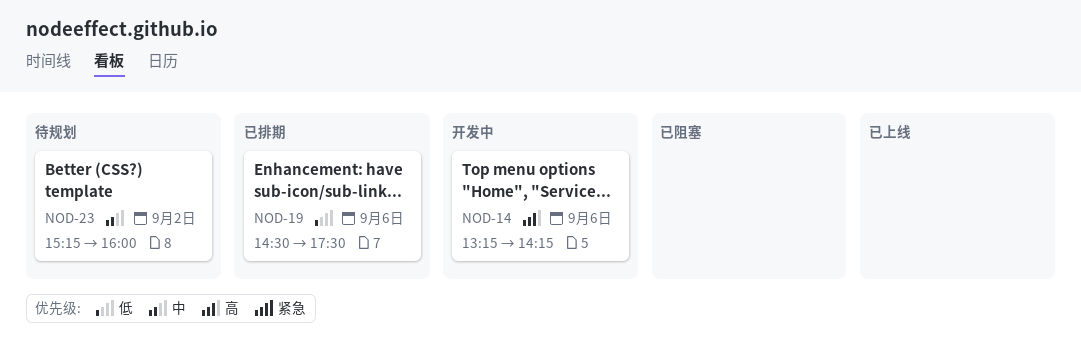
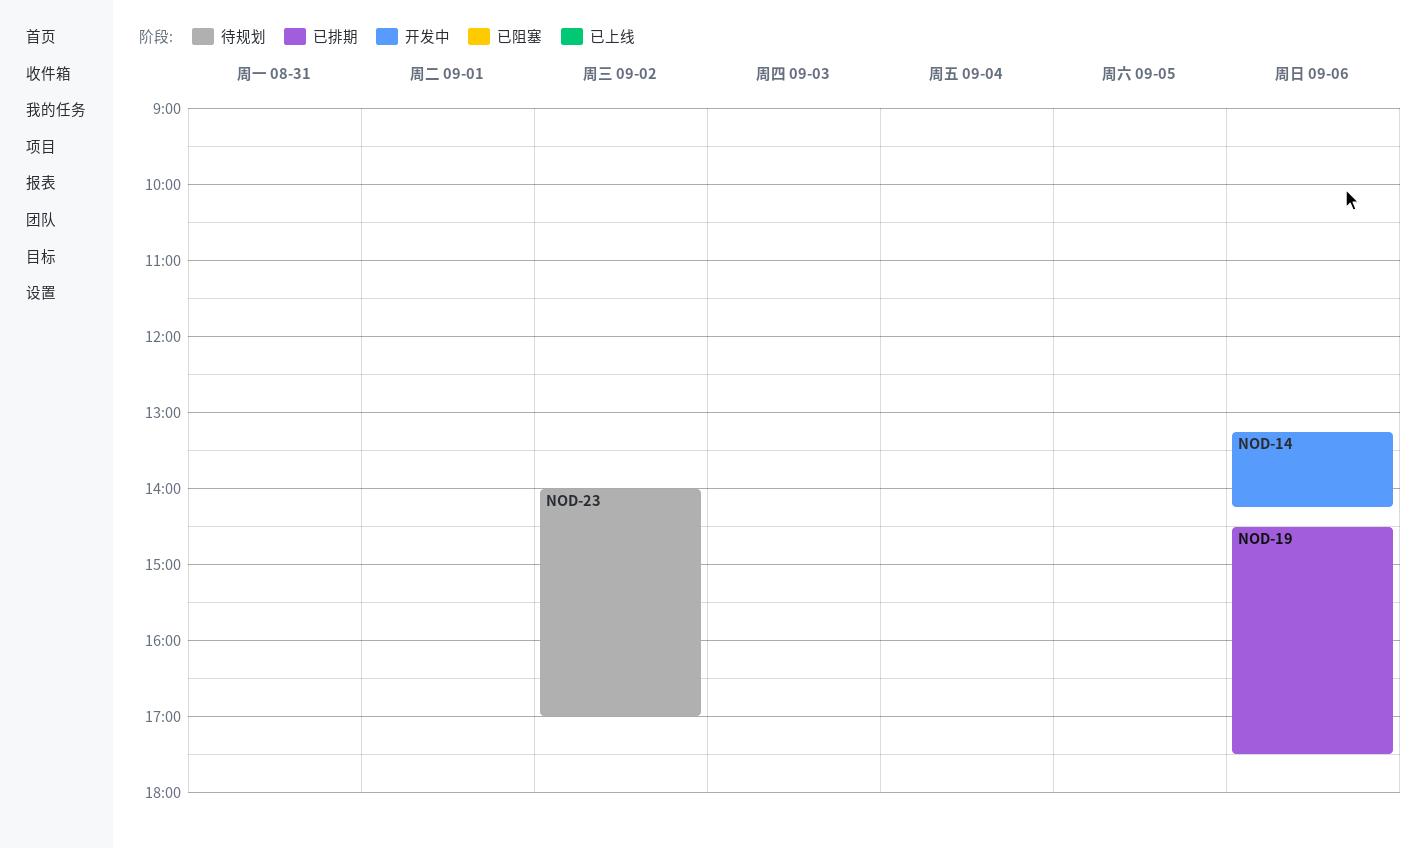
NOD-23, begins: 15:15 -> 14:00
NOD-23, ends: 16:00 -> 17:00

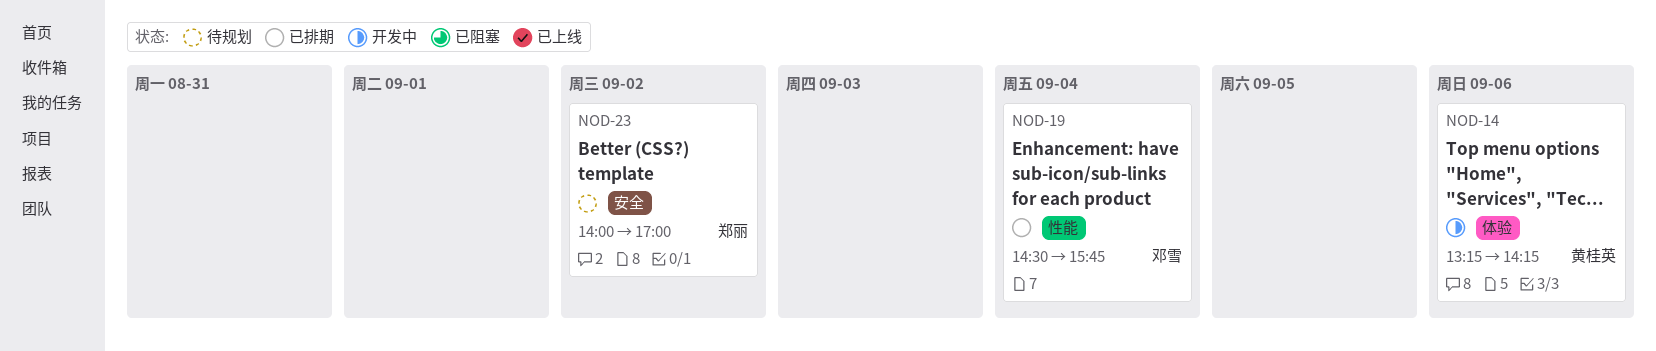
NOD-19, day: Sep 6 -> Sep 4
NOD-19, ends: 17:30 -> 15:45

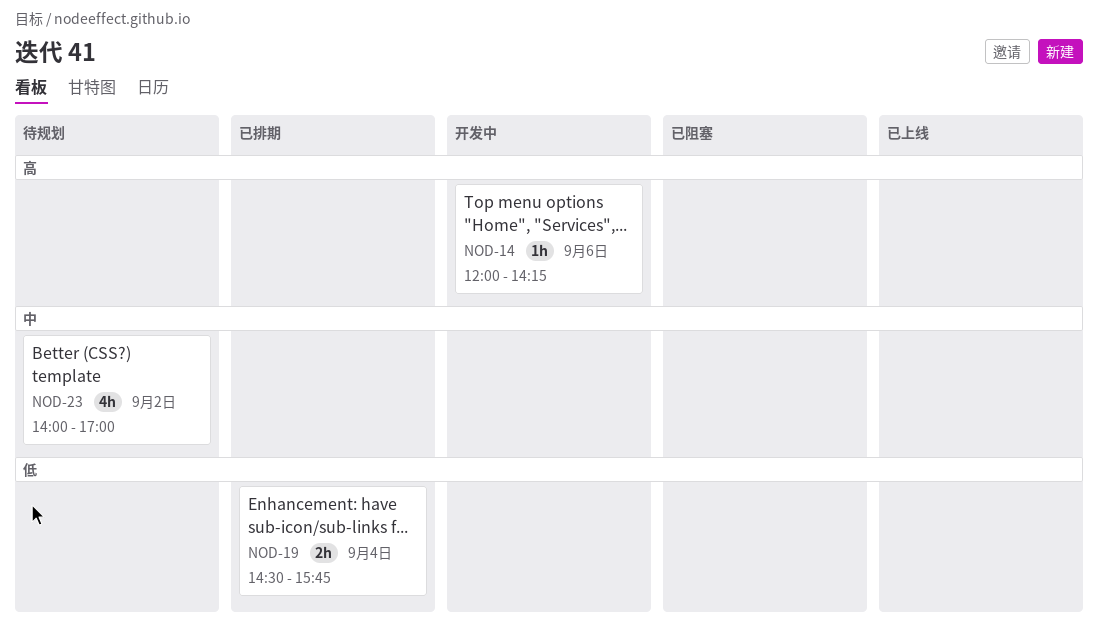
NOD-14, begins: 13:15 -> 12:00

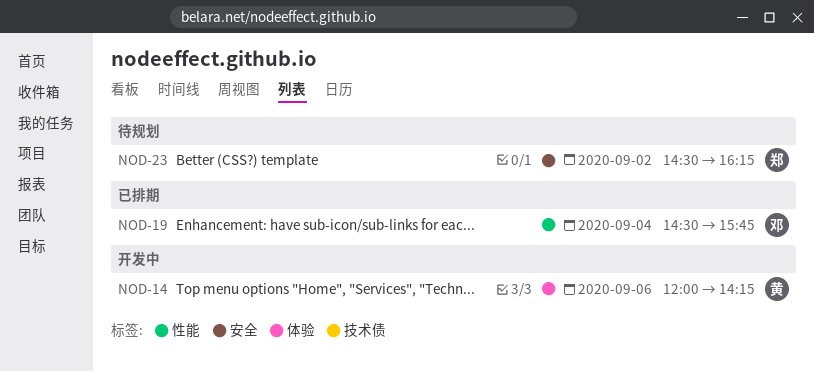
NOD-23, begins: 14:00 -> 14:30
NOD-23, ends: 17:00 -> 16:15

